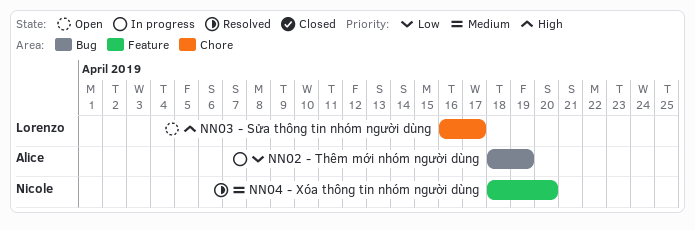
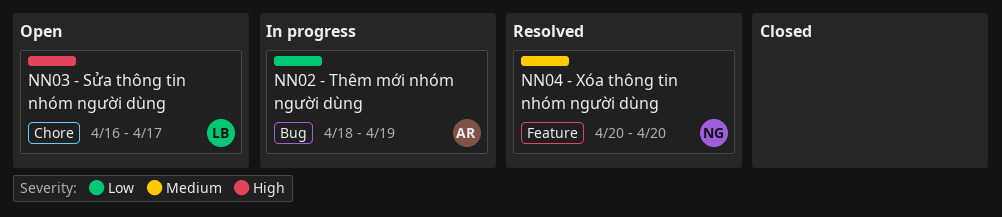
NN04 - Xóa thông tin nhóm người dùng, start: Apr 18 -> Apr 20

